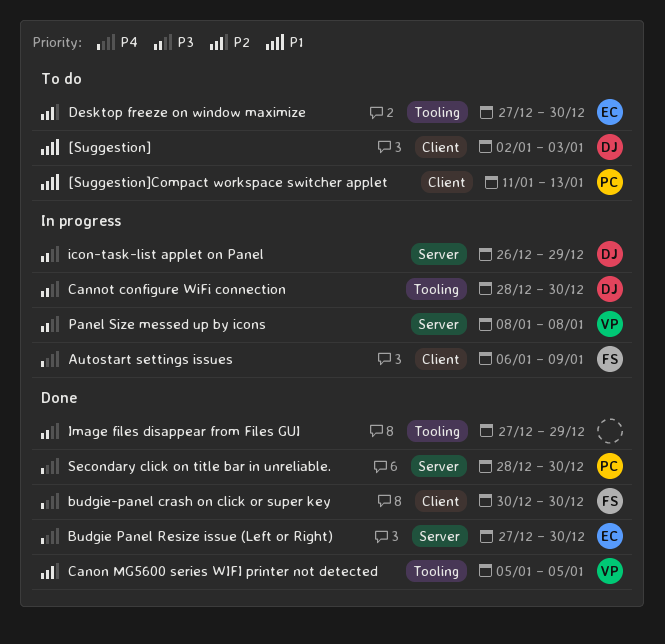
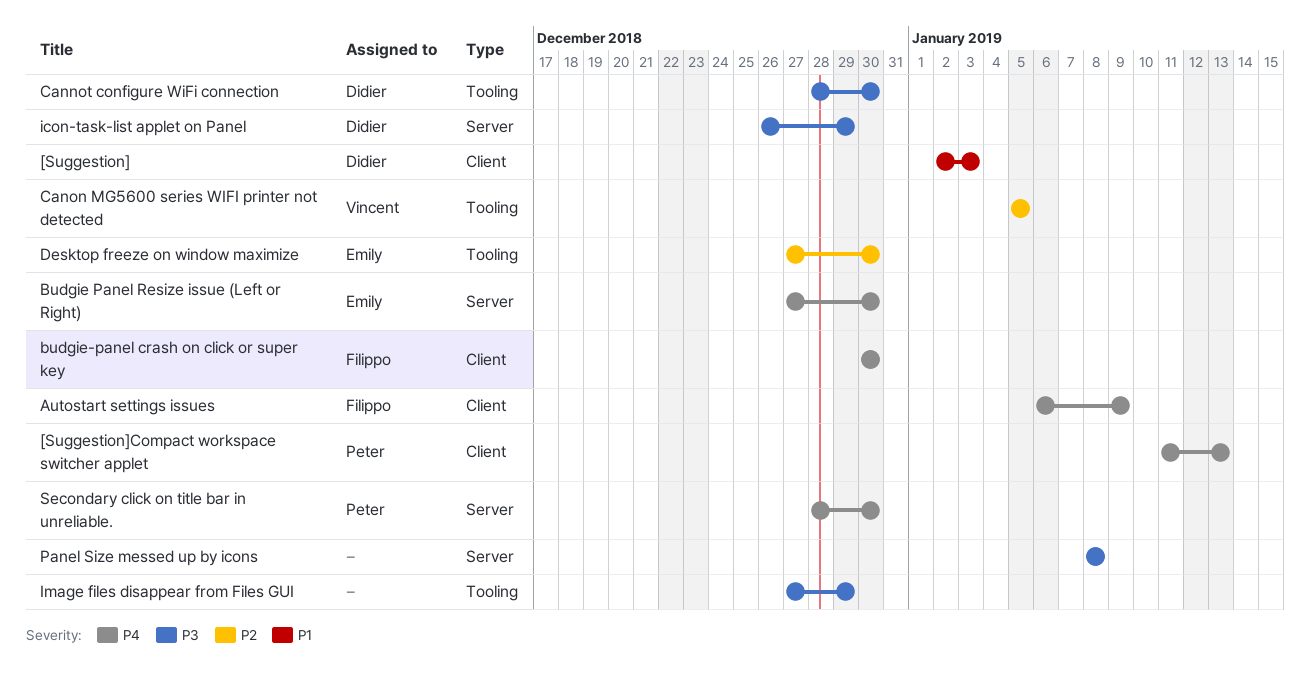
[Suggestion]Compact workspace switcher applet, priority: P1 -> P4
Panel Size messed up by icons, owner: Vincent -> none

